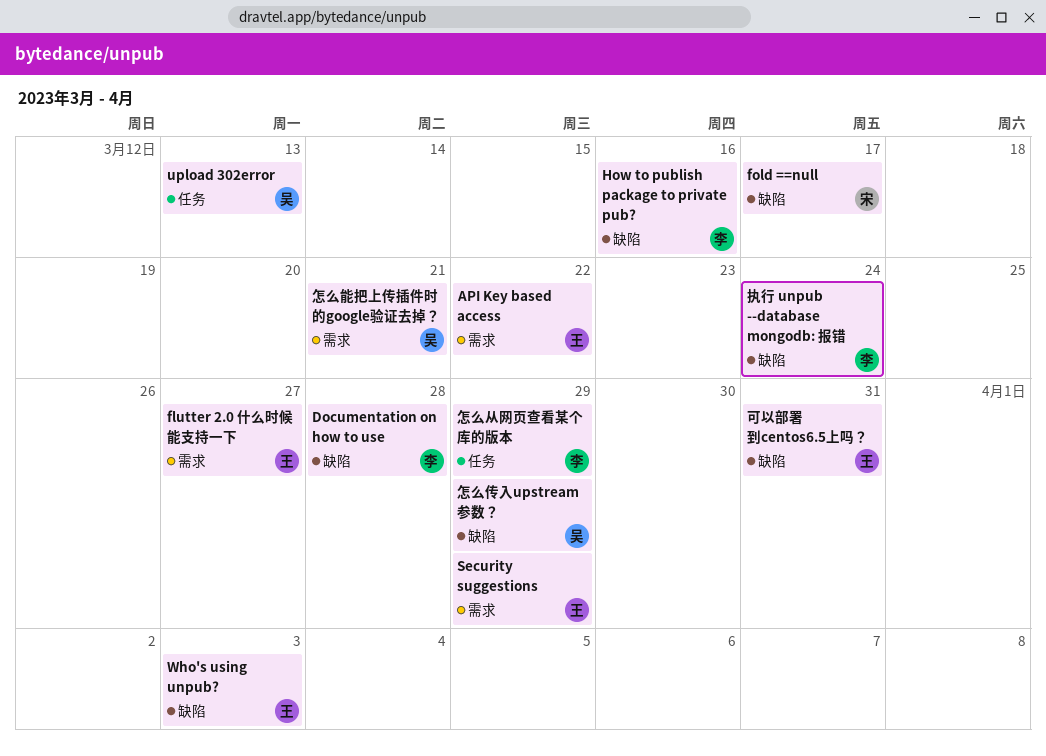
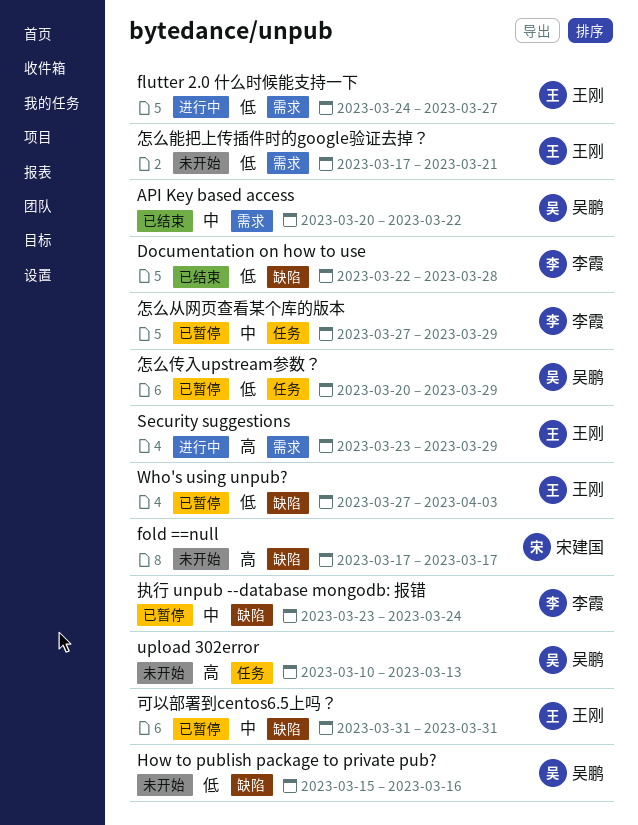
API Key based access, owner: 王刚 -> 吴鹏
How to publish package to private pub?, owner: 李霞 -> 吴鹏
怎么传入upstream参数？, label: 缺陷 -> 任务
怎么能把上传插件时的google验证去掉？, owner: 吴鹏 -> 王刚

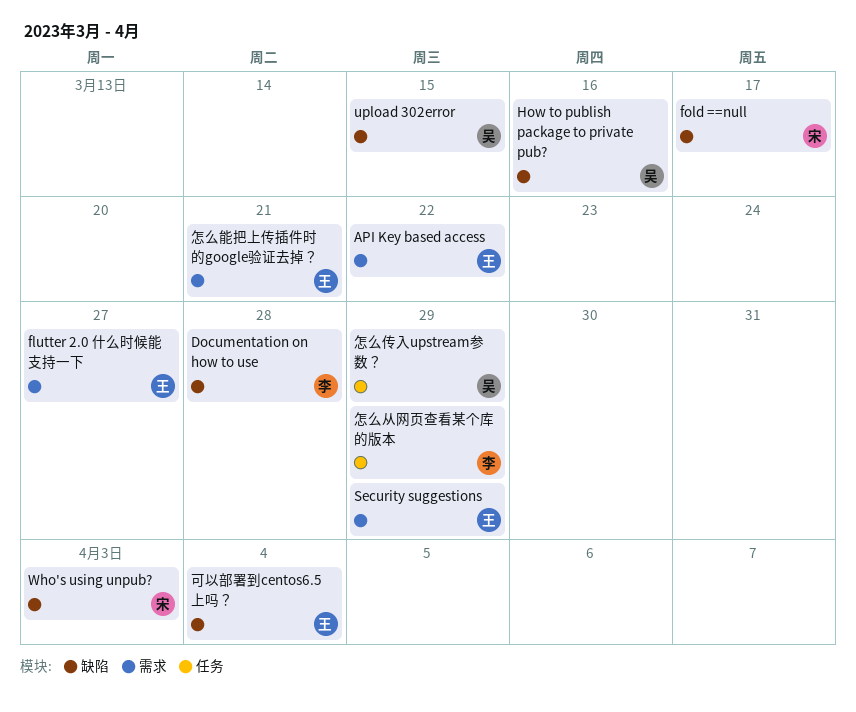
API Key based access, owner: 吴鹏 -> 王刚
upload 302error, label: 任务 -> 缺陷
upload 302error, due: Mar 13 -> Mar 15
Who's using unpub?, owner: 王刚 -> 宋建国
可以部署到centos6.5上吗？, due: Mar 31 -> Apr 4
执行 unpub --database mongodb: 报错: present -> none

